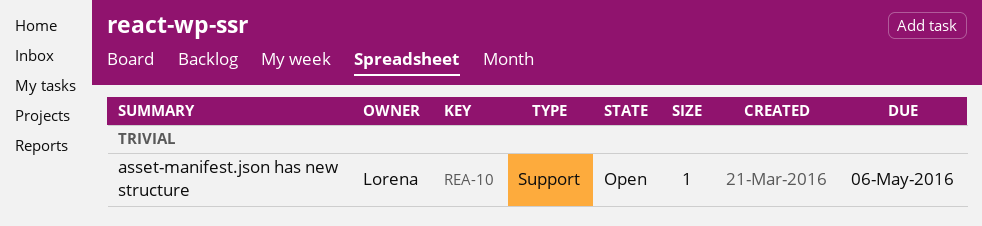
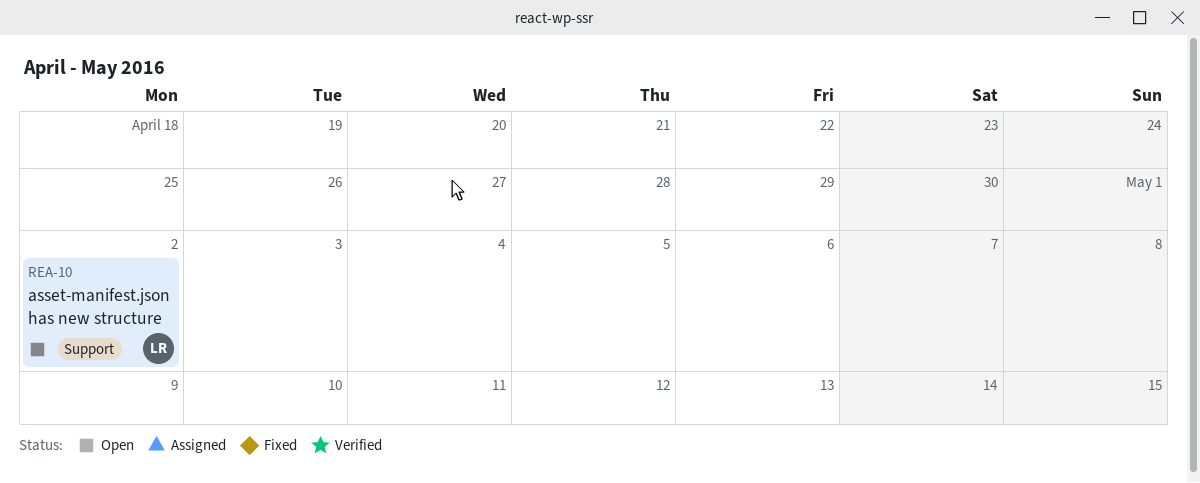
REA-10, due: May 6 -> May 2

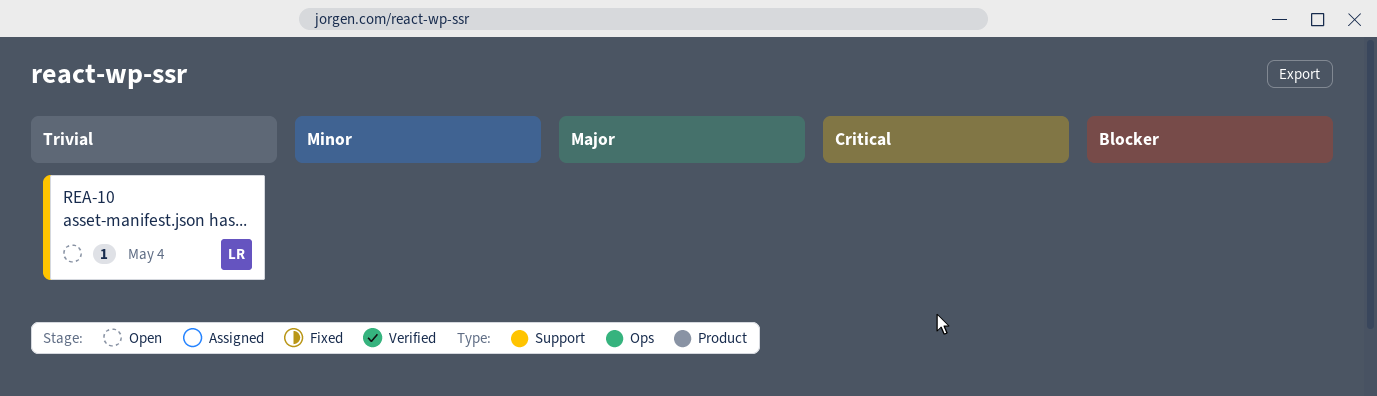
REA-10, due: May 2 -> May 4

